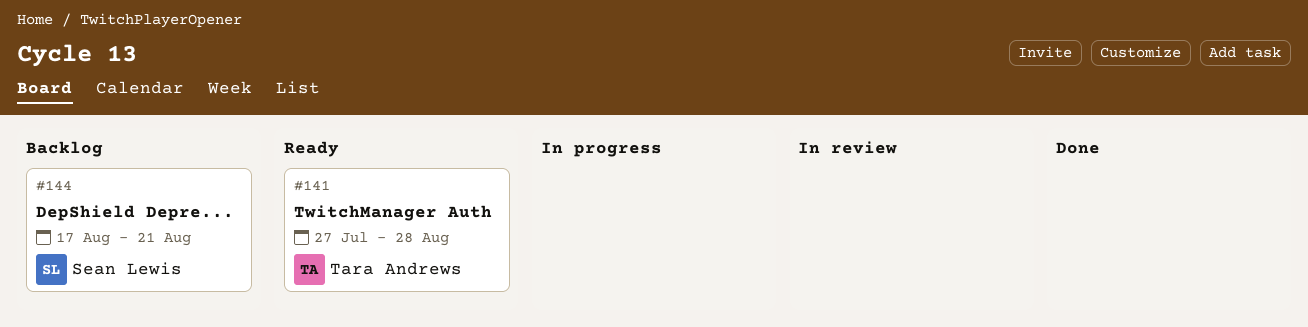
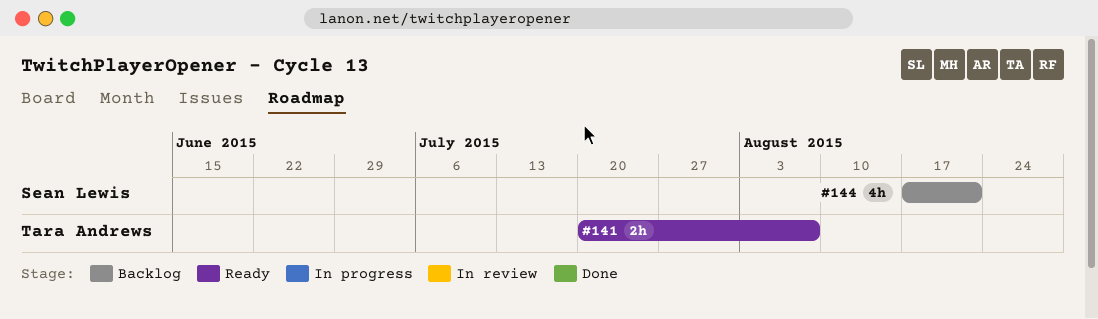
#141, start: Jul 27 -> Jul 20
#141, due: Aug 28 -> Aug 7

